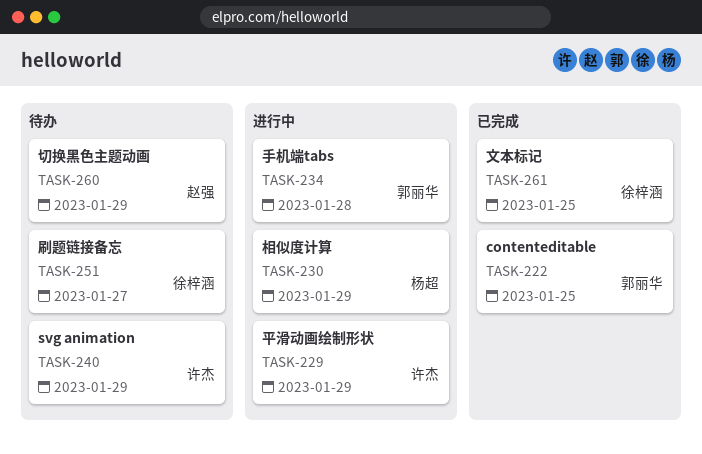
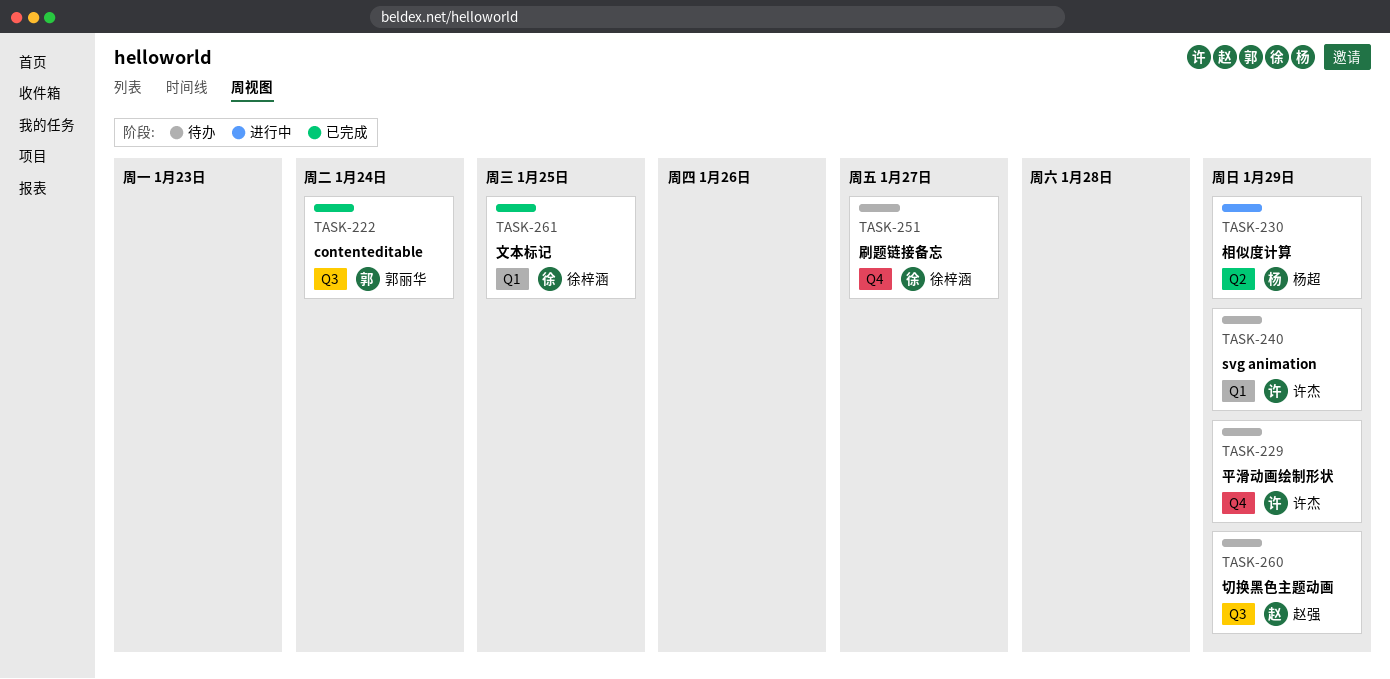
TASK-222, due: Jan 25 -> Jan 24
TASK-229, status: 进行中 -> 待办
TASK-234: present -> none

